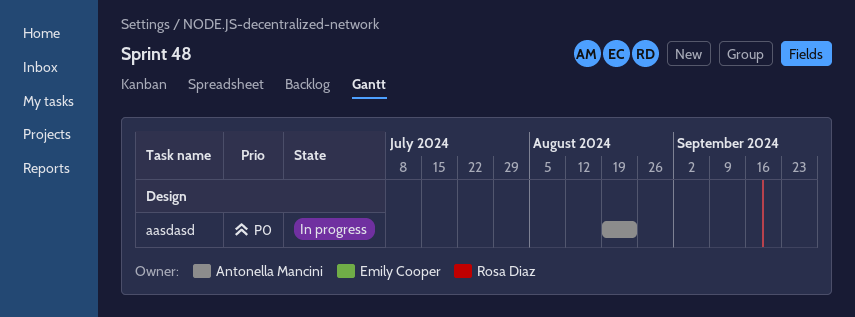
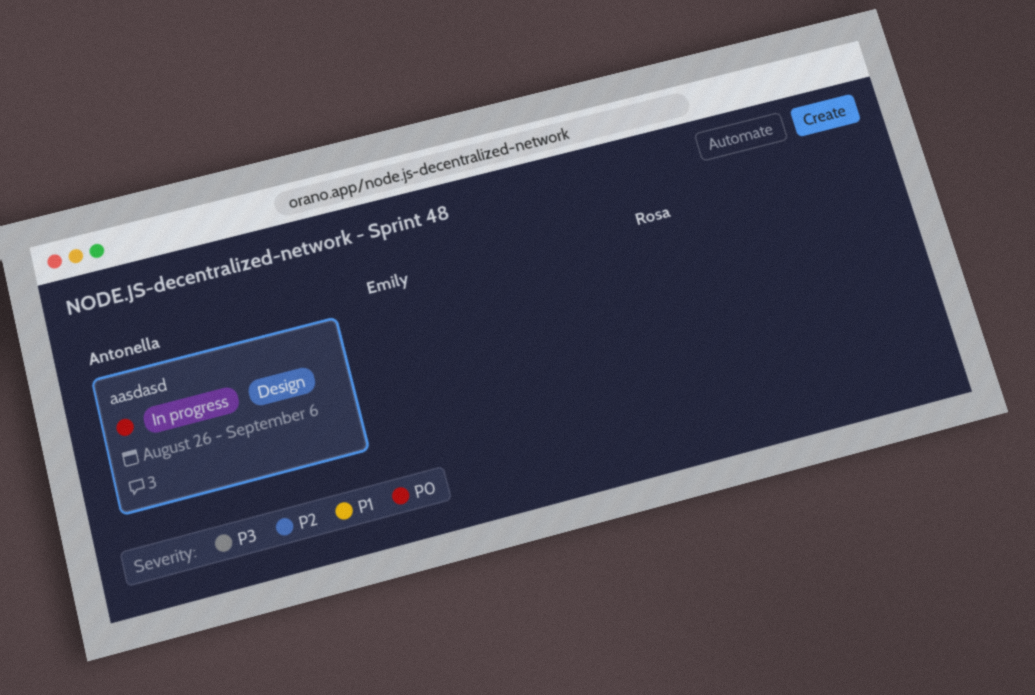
aasdasd, start: Aug 19 -> Aug 26
aasdasd, due: Aug 23 -> Sep 6

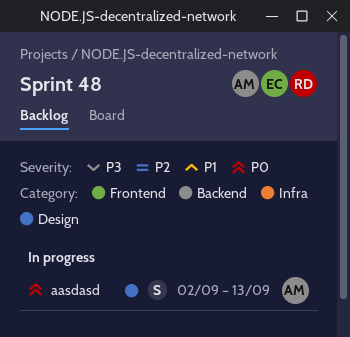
aasdasd, start: Aug 26 -> Sep 2
aasdasd, due: Sep 6 -> Sep 13

